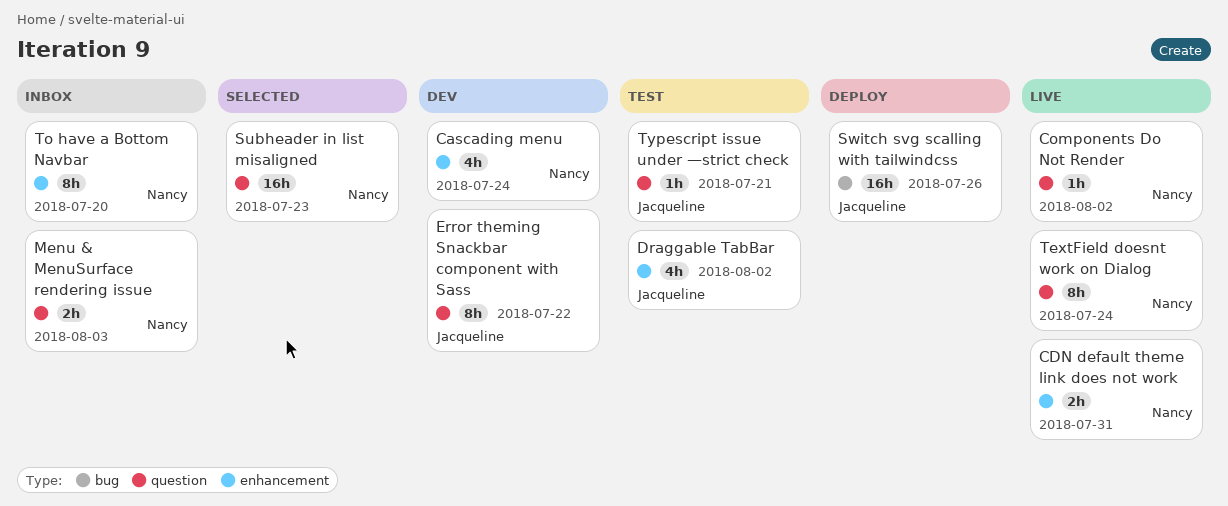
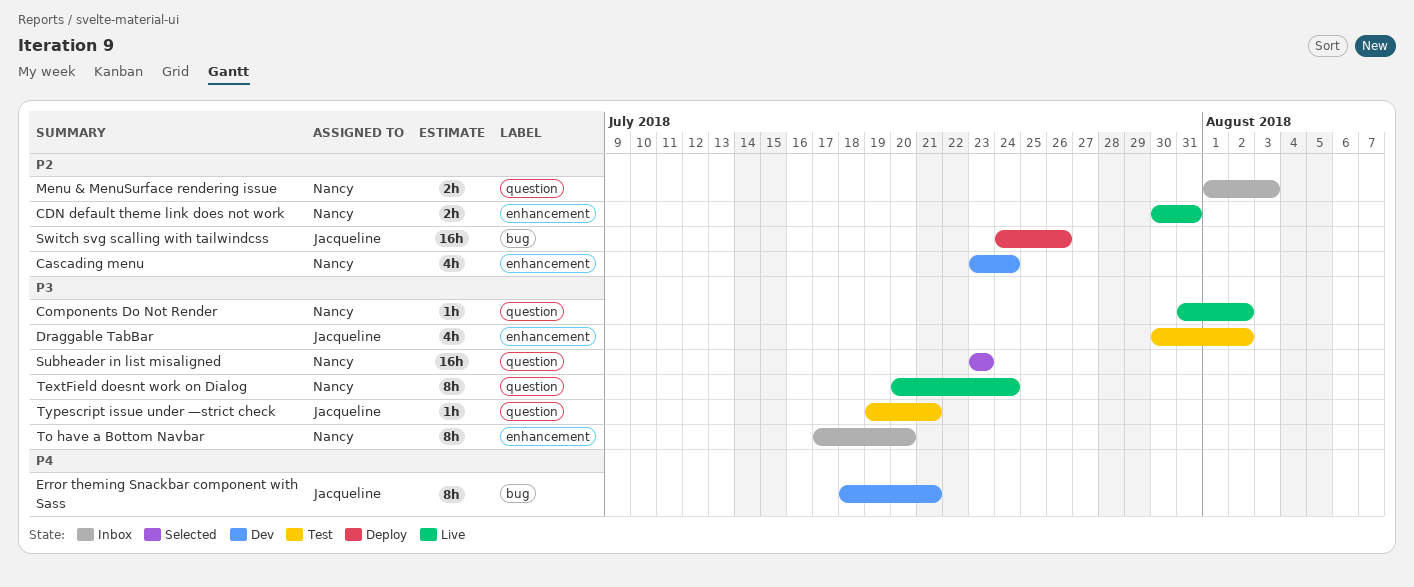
Error theming Snackbar component with Sass, label: question -> bug
Error theming Snackbar component with Sass, due: Jul 22 -> Jul 21

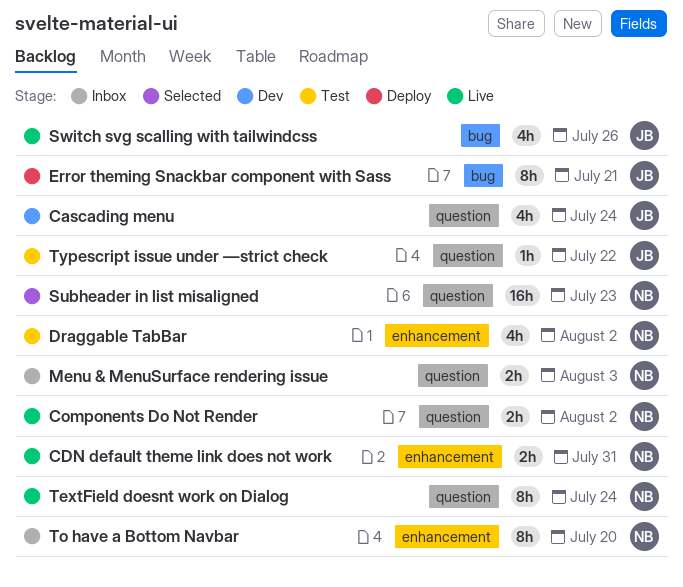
Cascading menu, owner: Nancy -> Jacqueline
Cascading menu, label: enhancement -> question
Components Do Not Render, estimate: 1h -> 2h
Draggable TabBar, owner: Jacqueline -> Nancy
Error theming Snackbar component with Sass, status: Dev -> Deploy
Switch svg scalling with tailwindcss, status: Deploy -> Live
Switch svg scalling with tailwindcss, estimate: 16h -> 4h
Typescript issue under —strict check, due: Jul 21 -> Jul 22

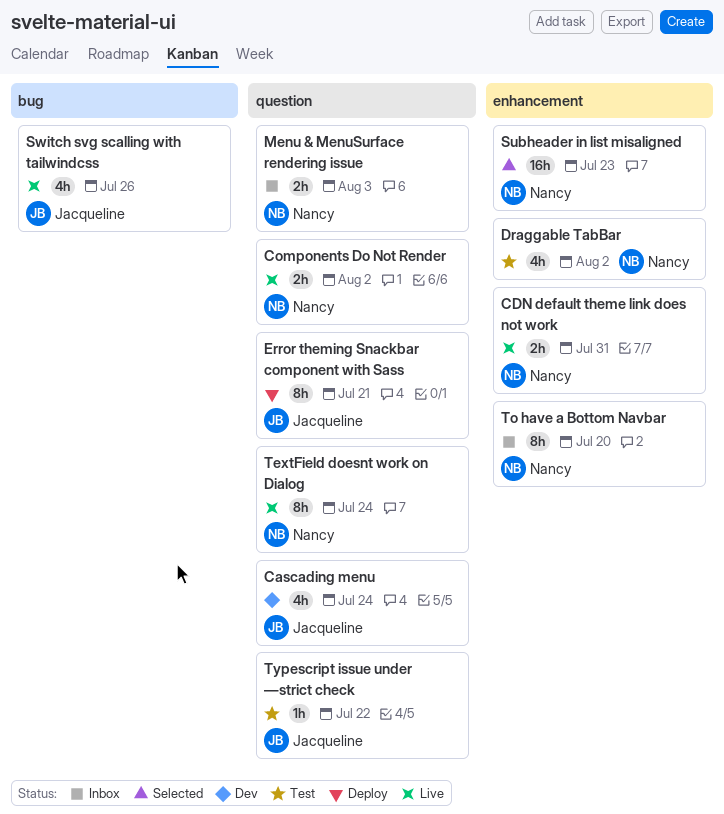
Error theming Snackbar component with Sass, label: bug -> question
Subheader in list misaligned, label: question -> enhancement

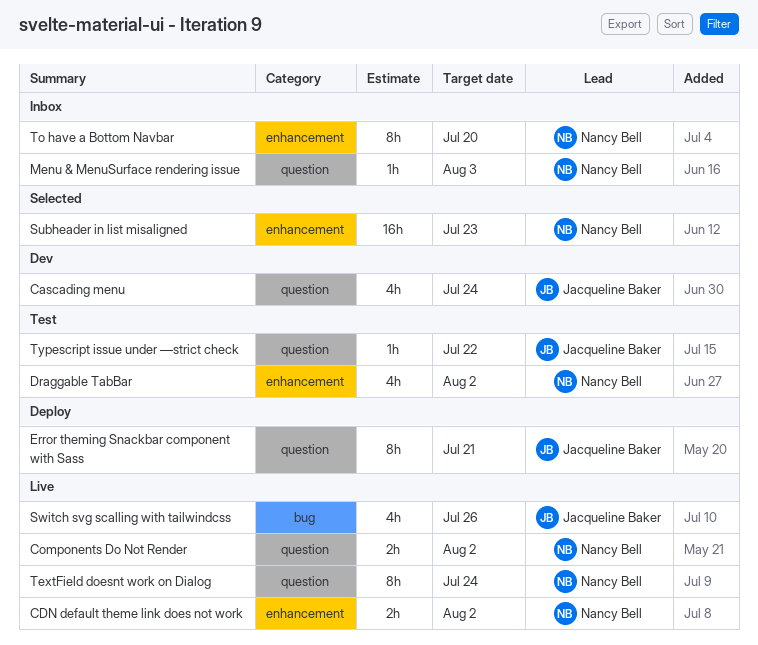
CDN default theme link does not work, due: Jul 31 -> Aug 2
Menu & MenuSurface rendering issue, estimate: 2h -> 1h

